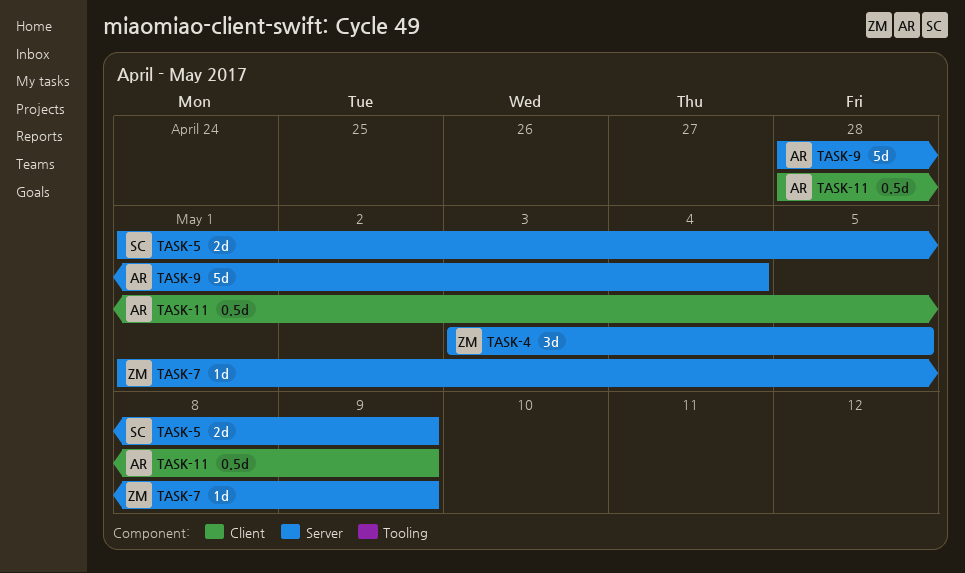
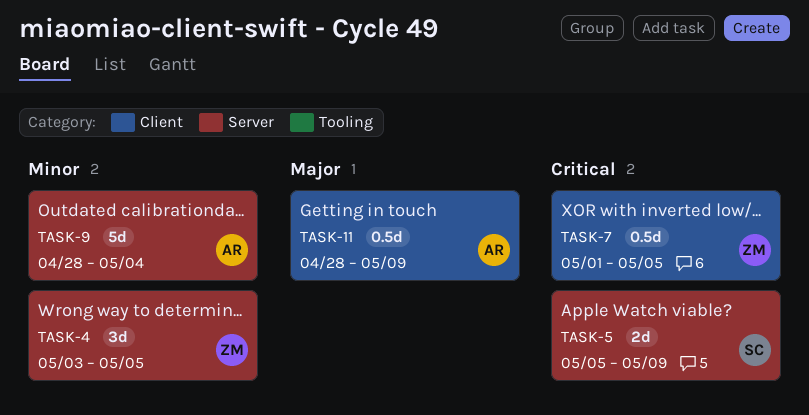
TASK-5, start: May 1 -> May 5
TASK-7, label: Server -> Client
TASK-7, estimate: 1d -> 0.5d
TASK-7, due: May 9 -> May 5

